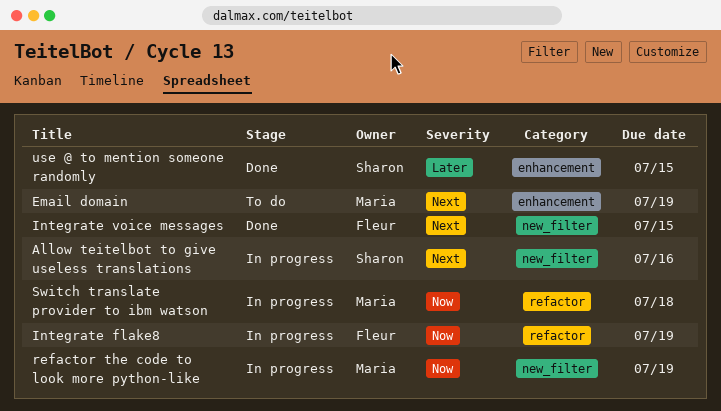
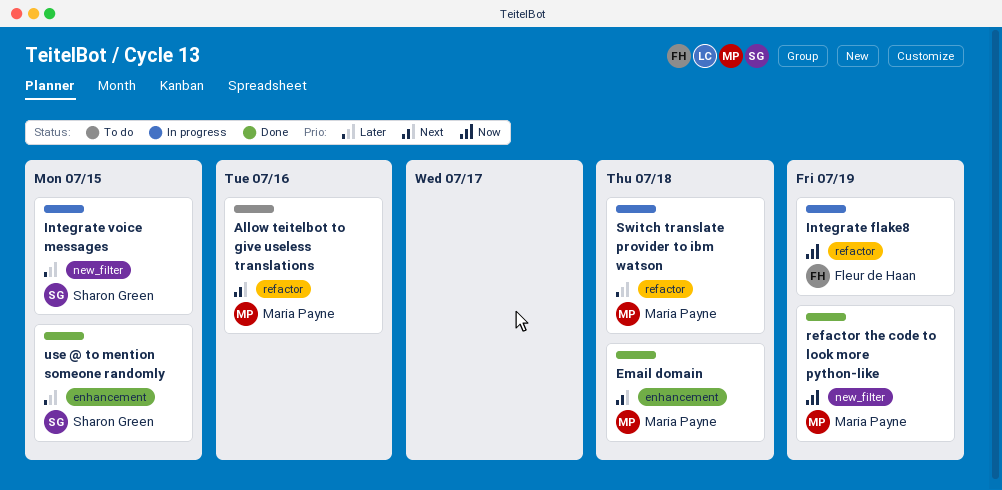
Allow teitelbot to give useless translations, status: In progress -> To do
Allow teitelbot to give useless translations, owner: Sharon Green -> Maria Payne
Allow teitelbot to give useless translations, label: new_filter -> refactor
Email domain, status: To do -> Done
Email domain, due: Jul 19 -> Jul 18
Integrate voice messages, status: Done -> In progress
Integrate voice messages, owner: Fleur de Haan -> Sharon Green
Integrate voice messages, priority: Next -> Later
refactor the code to look more python-like, status: In progress -> Done
Switch translate provider to ibm watson, priority: Now -> Later

